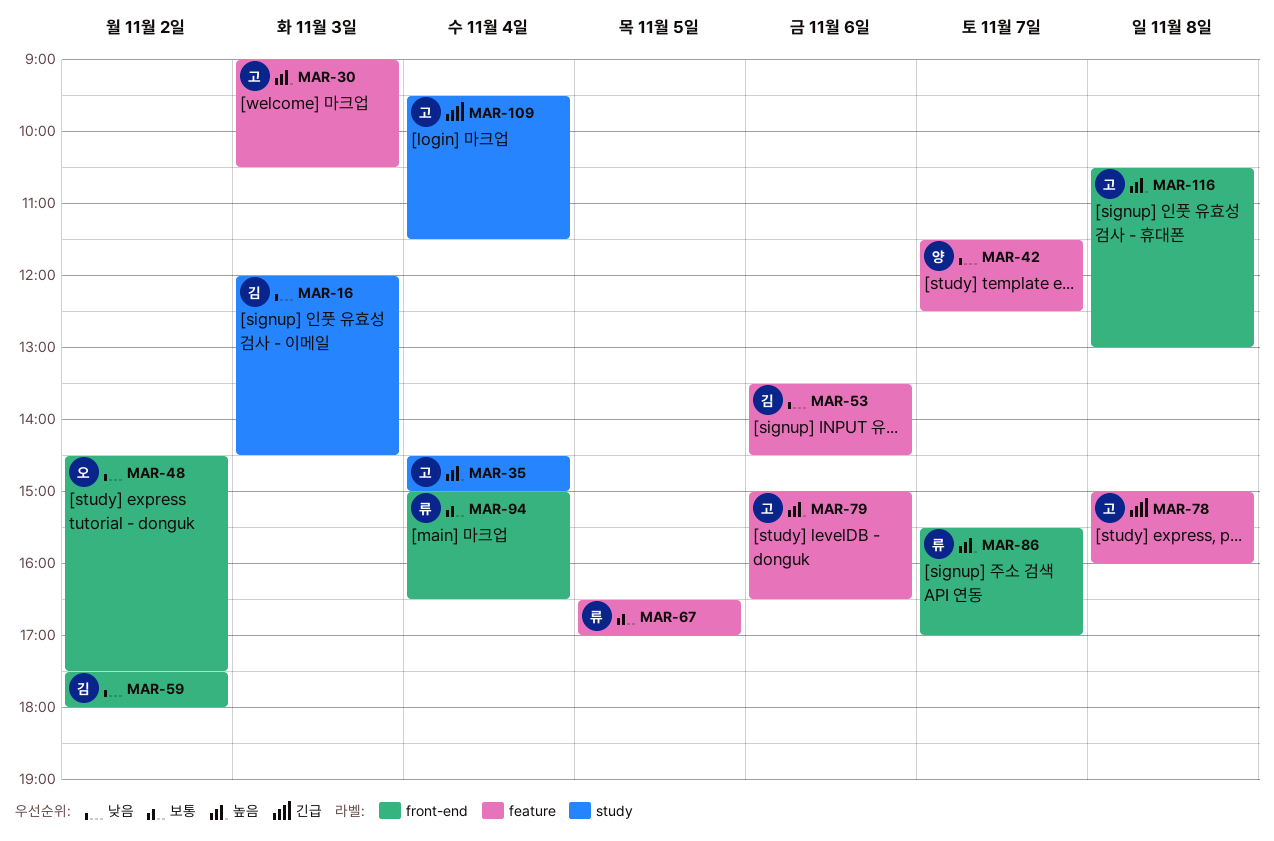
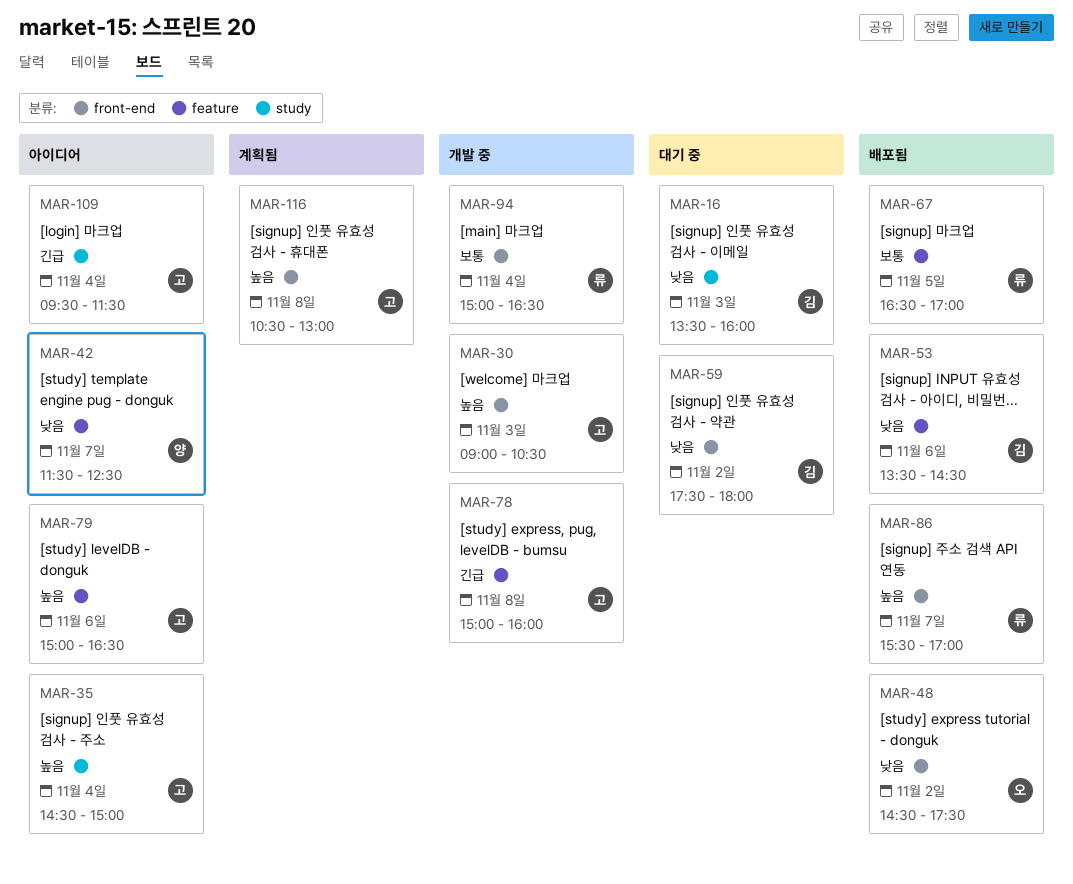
MAR-16, begins: 12:00 -> 13:30
MAR-16, ends: 14:30 -> 16:00
MAR-30, label: feature -> front-end

